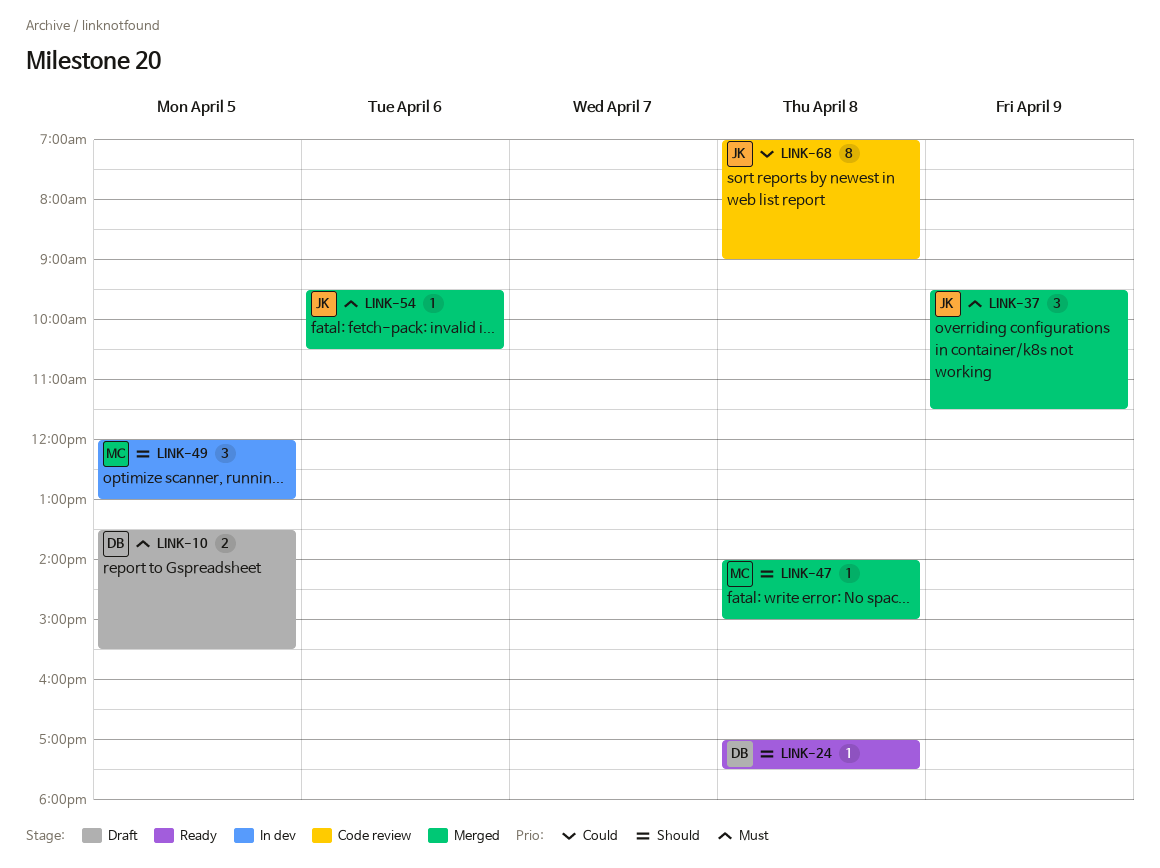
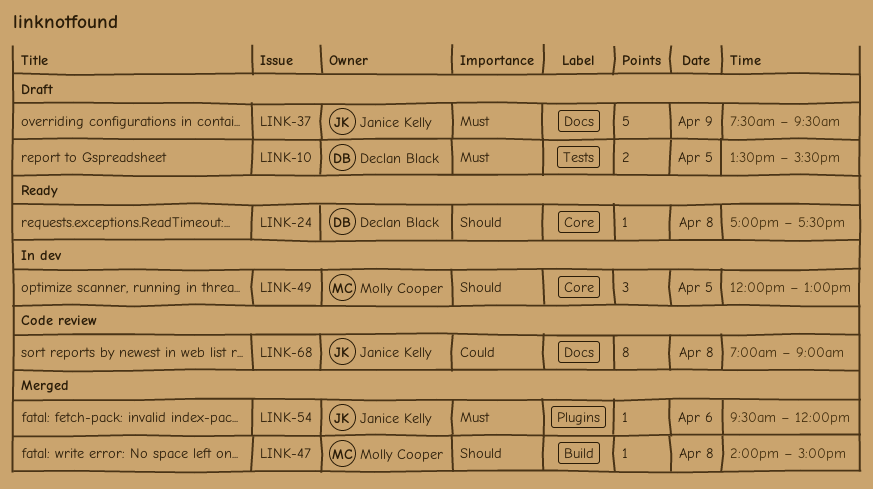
LINK-37, status: Merged -> Draft
LINK-37, estimate: 3 -> 5
LINK-37, begins: 09:30 -> 07:30
LINK-37, ends: 11:30 -> 09:30
LINK-54, ends: 10:30 -> 12:00

